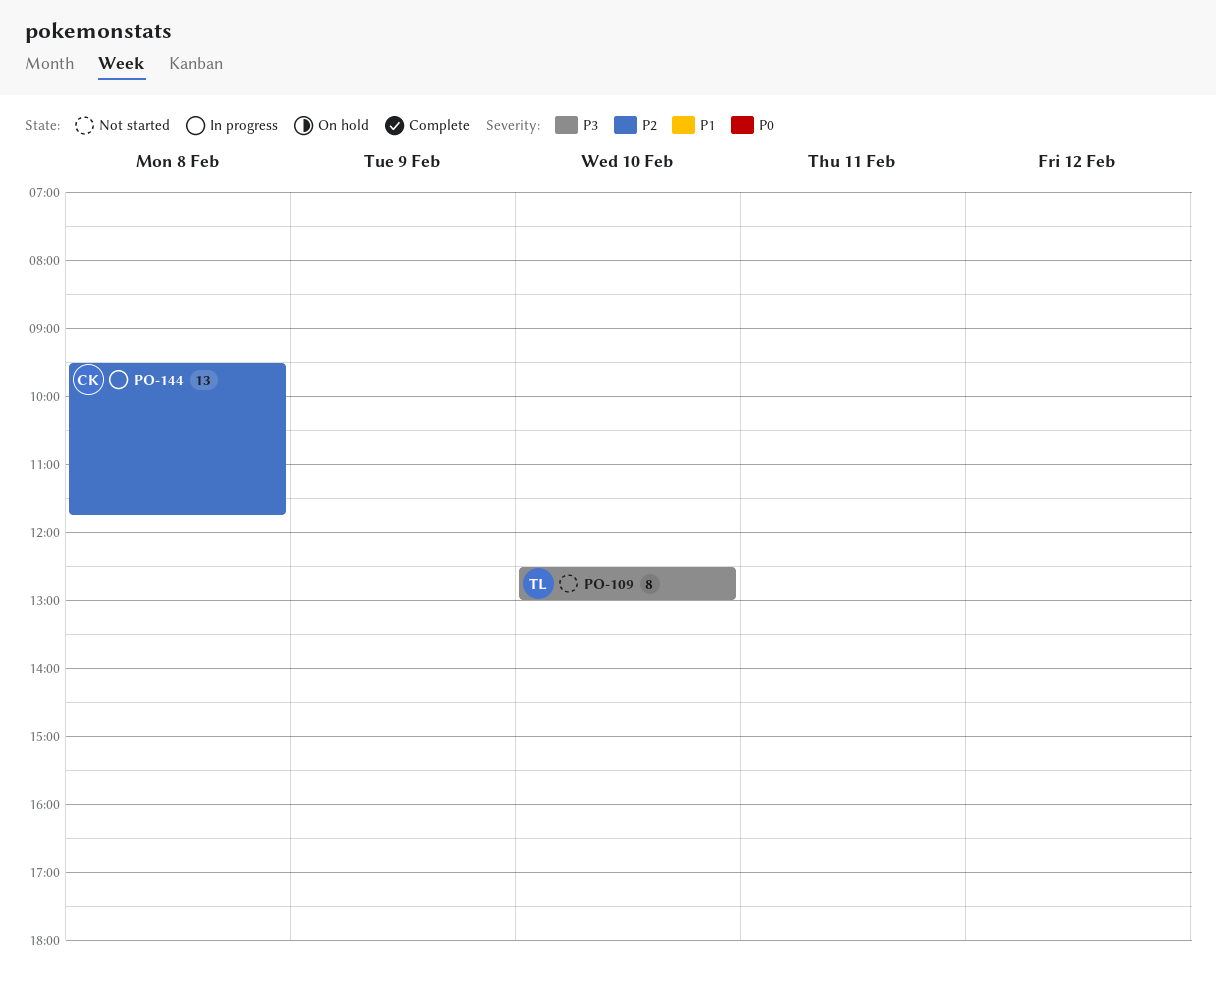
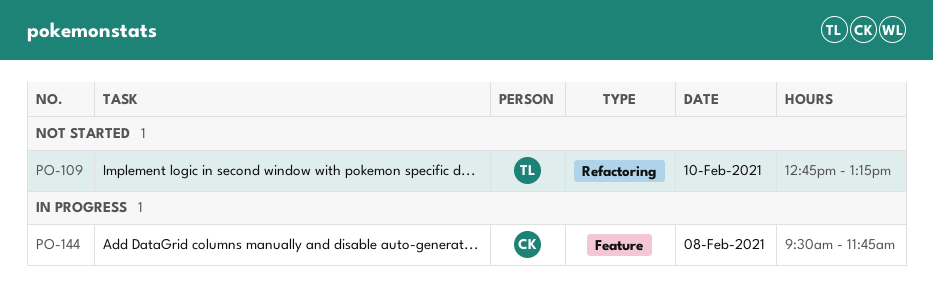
PO-109, begins: 12:30 -> 12:45
PO-109, ends: 13:00 -> 13:15

